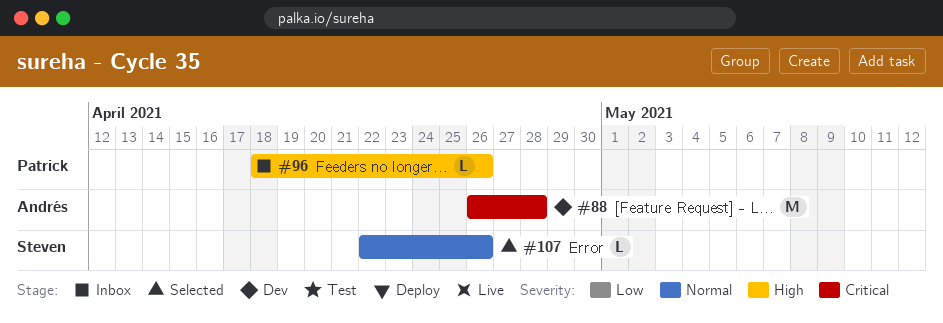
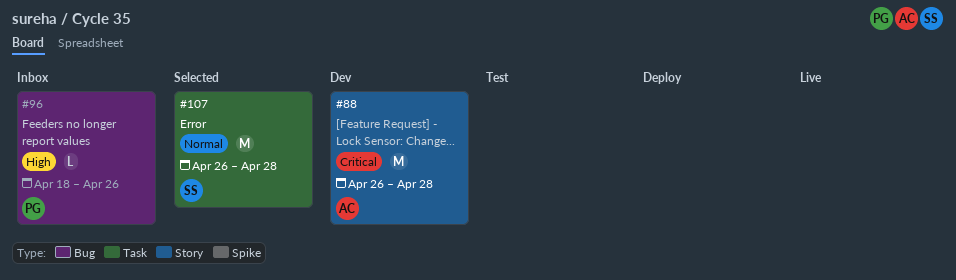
#107, estimate: L -> M
#107, start: Apr 22 -> Apr 26
#107, due: Apr 26 -> Apr 28

